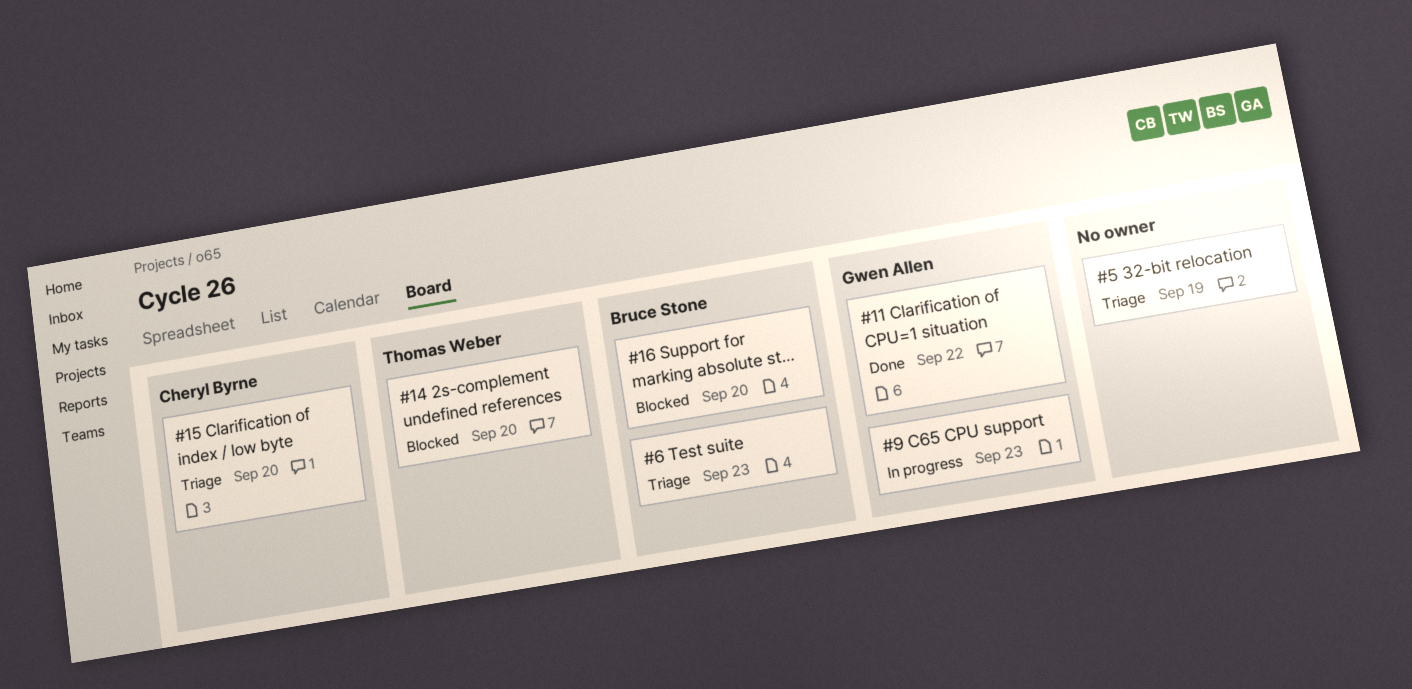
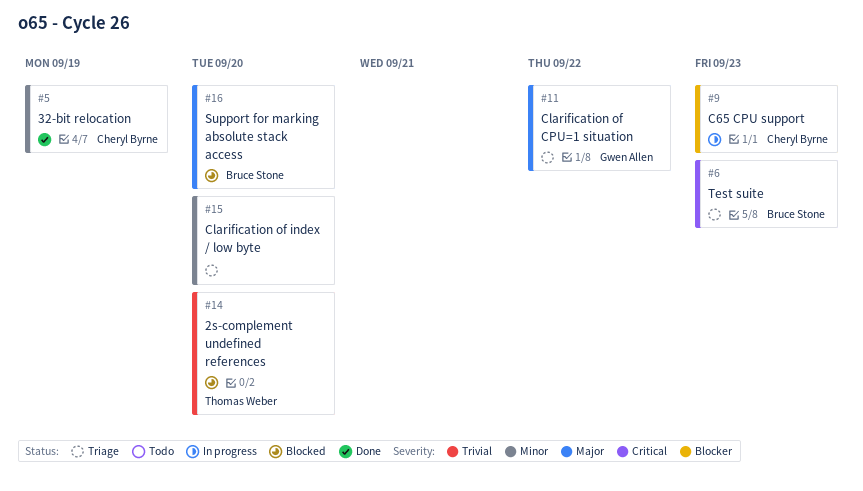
#5, status: Triage -> Done
#5, owner: none -> Cheryl Byrne
#9, owner: Gwen Allen -> Cheryl Byrne
#11, status: Done -> Triage
#15, owner: Cheryl Byrne -> none

